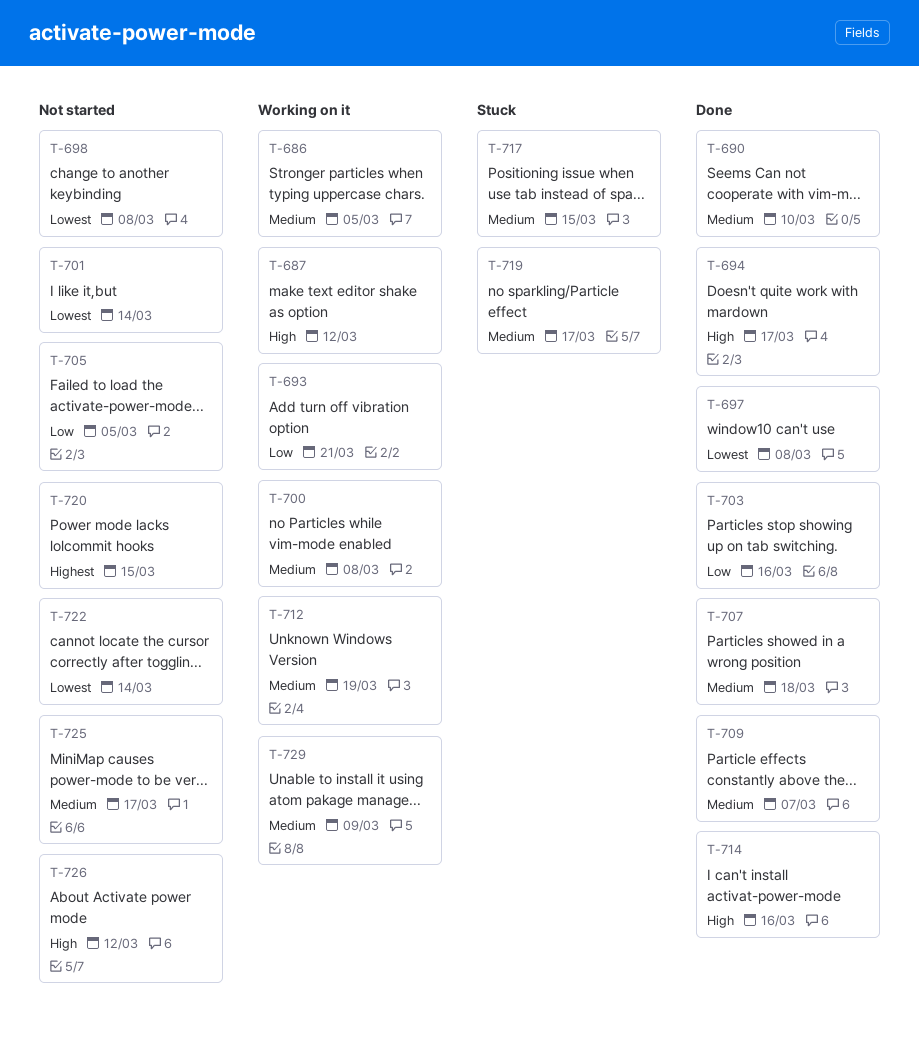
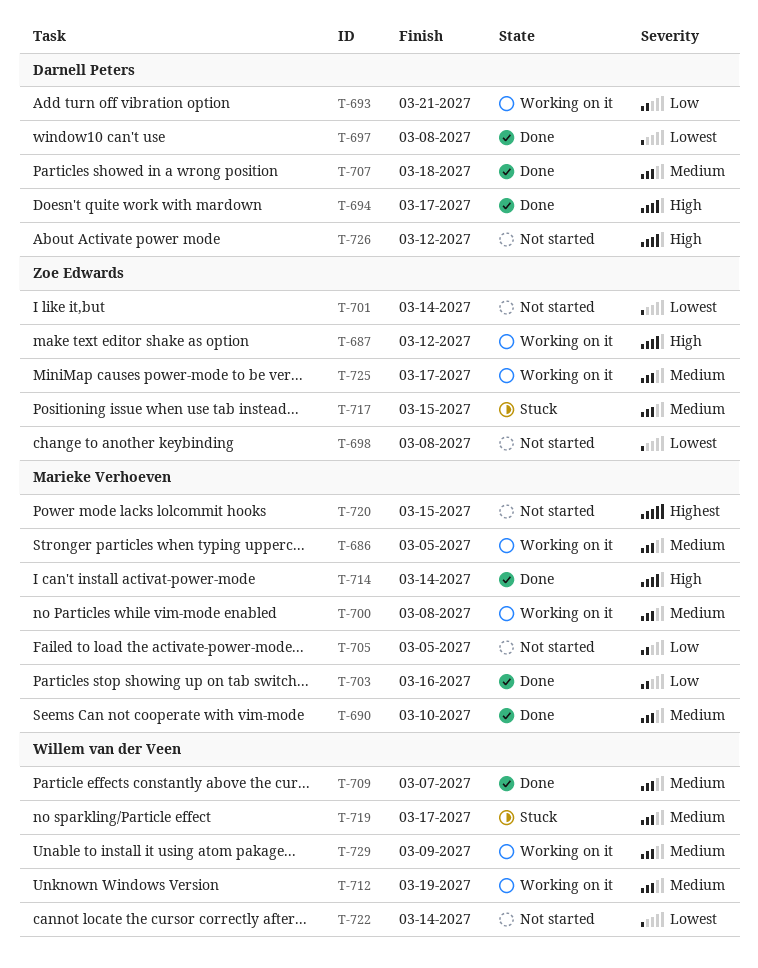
T-714, due: Mar 16 -> Mar 14
T-725, status: Not started -> Working on it

